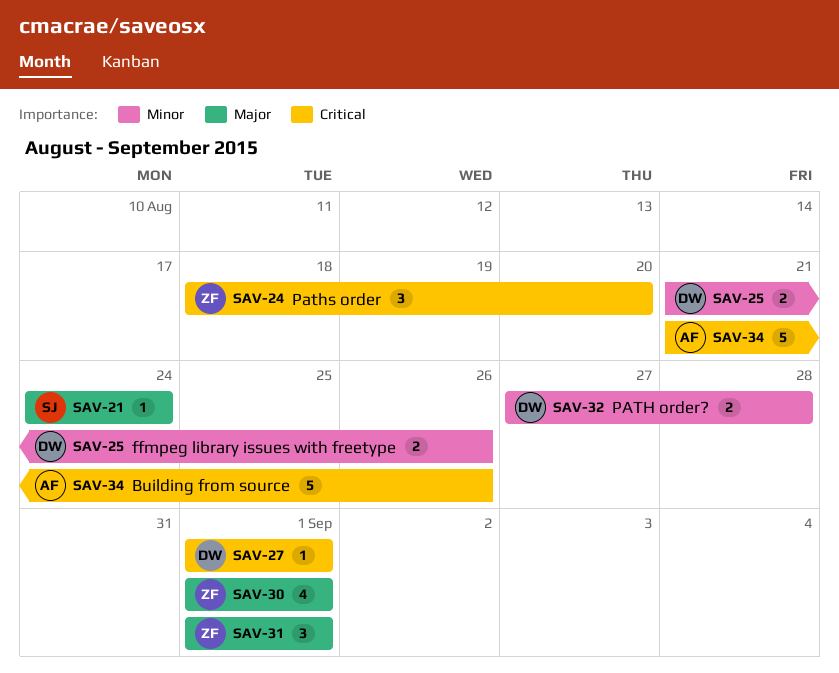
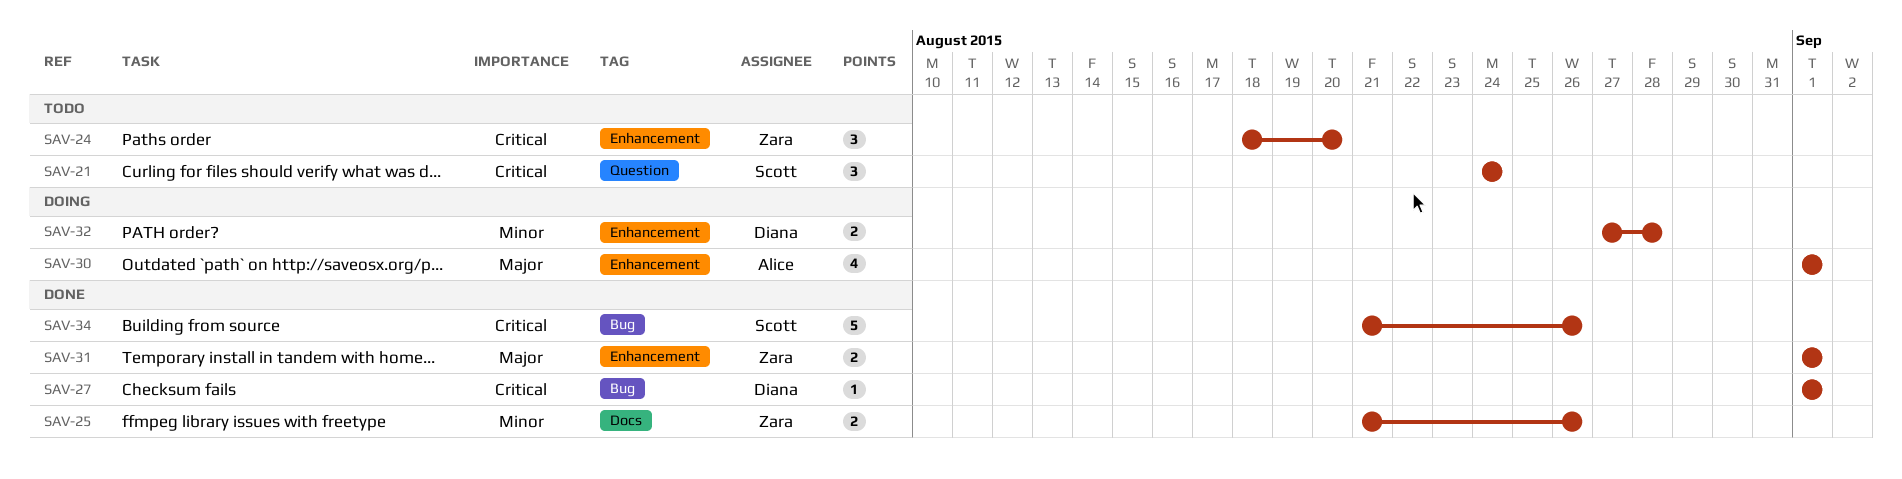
SAV-21, priority: Major -> Critical
SAV-21, estimate: 1 -> 3
SAV-25, owner: Diana -> Zara
SAV-30, owner: Zara -> Alice
SAV-31, estimate: 3 -> 2
SAV-34, owner: Alice -> Scott

